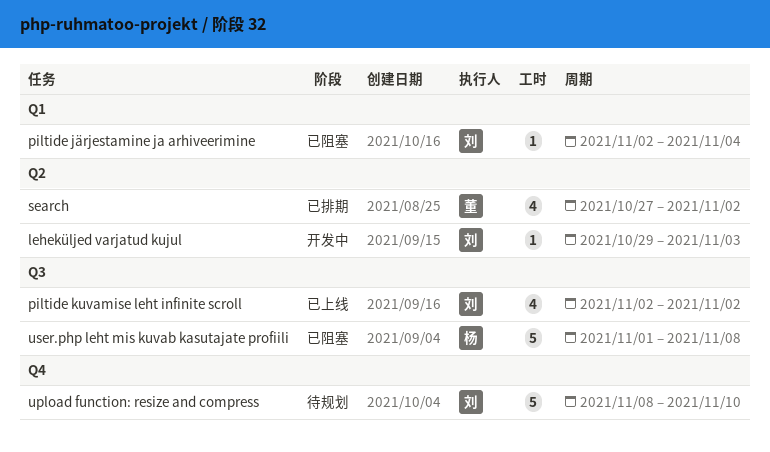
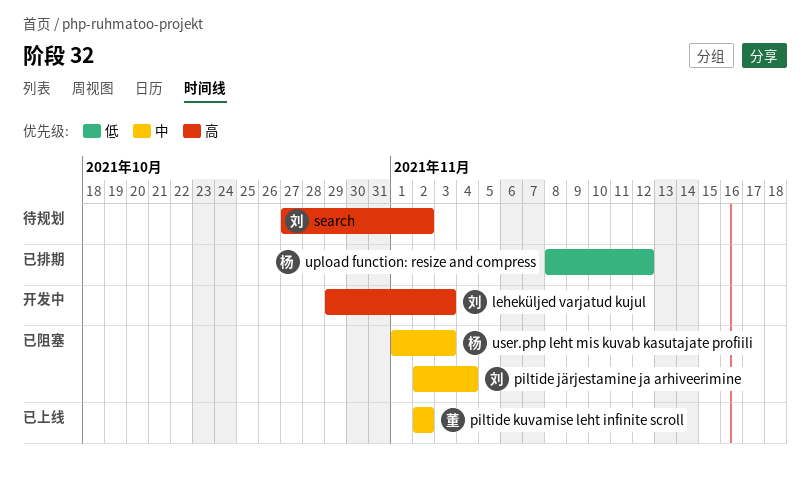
piltide kuvamise leht infinite scroll, owner: 刘 -> 董
search, status: 已排期 -> 待规划
search, owner: 董 -> 刘
upload function: resize and compress, status: 待规划 -> 已排期
upload function: resize and compress, owner: 刘 -> 杨
upload function: resize and compress, due: Nov 10 -> Nov 12
user.php leht mis kuvab kasutajate profiili, due: Nov 8 -> Nov 3

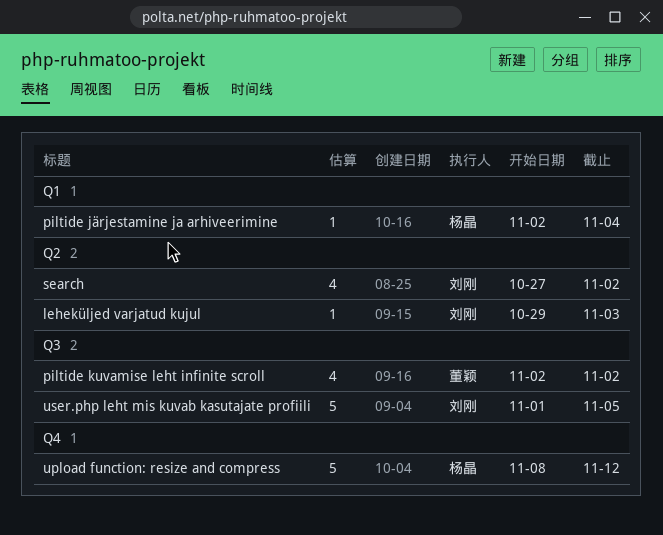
piltide järjestamine ja arhiveerimine, owner: 刘刚 -> 杨晶
user.php leht mis kuvab kasutajate profiili, owner: 杨晶 -> 刘刚
user.php leht mis kuvab kasutajate profiili, due: Nov 3 -> Nov 5

